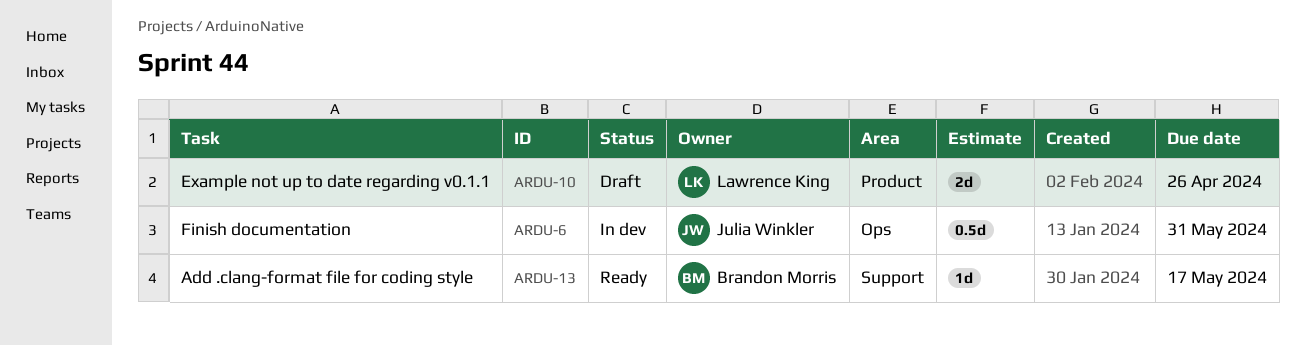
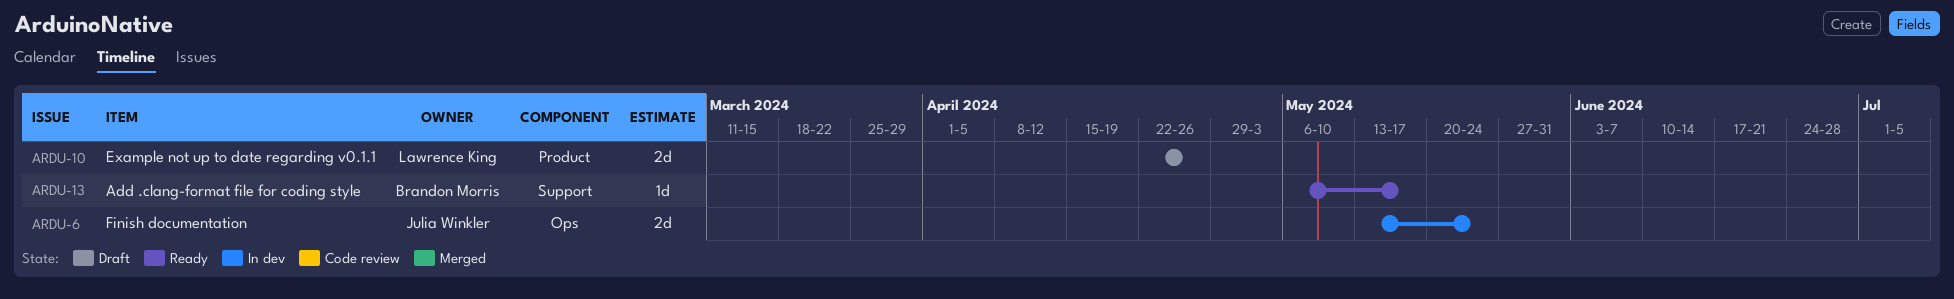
ARDU-6, estimate: 0.5d -> 2d
ARDU-6, due: May 31 -> May 24

